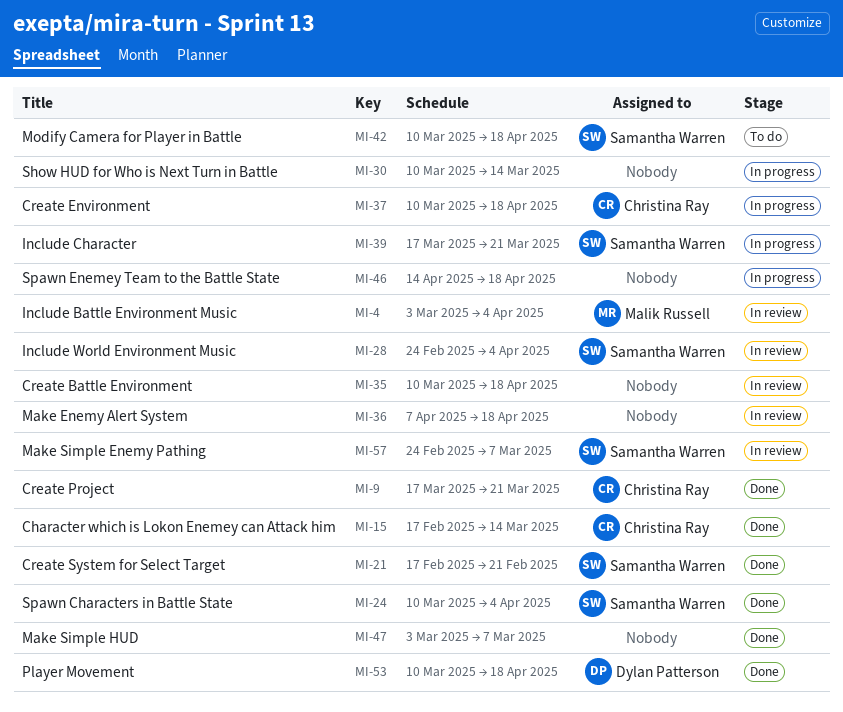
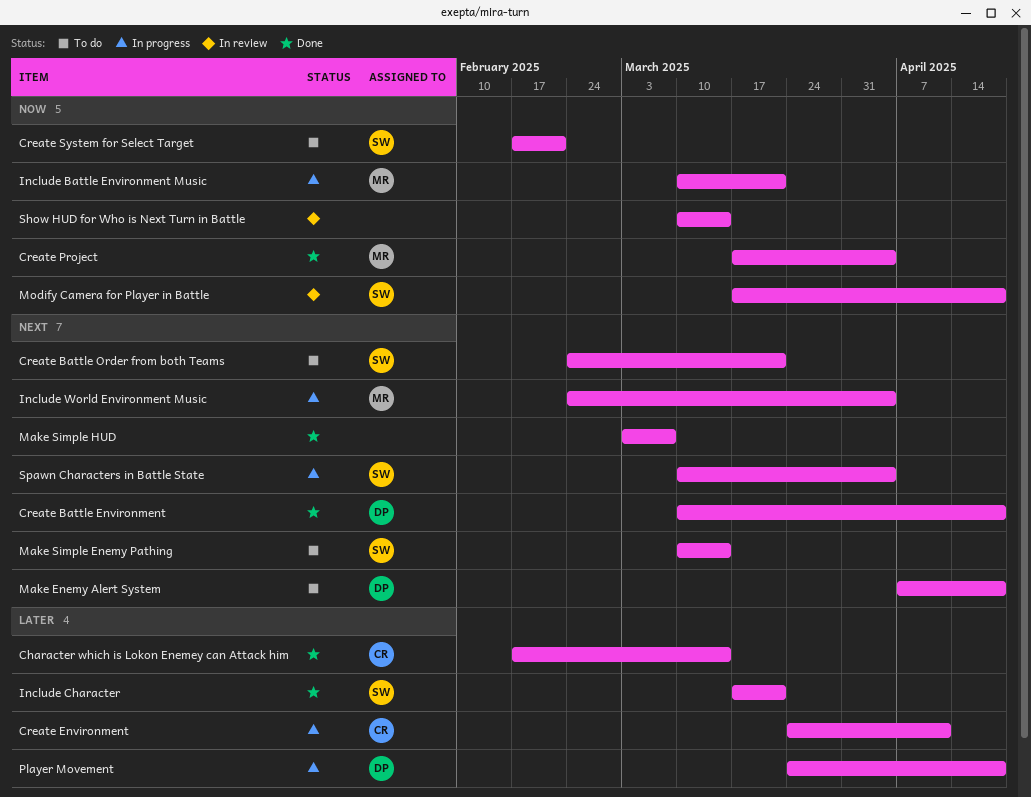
Create Battle Environment, status: In review -> Done
Create Battle Environment, owner: none -> Dylan Patterson
Create Battle Order from both Teams: none -> present
Create Environment, start: Mar 10 -> Mar 24
Create Environment, due: Apr 18 -> Apr 11
Create Project, owner: Christina Ray -> Malik Russell
Create Project, due: Mar 21 -> Apr 4
Create System for Select Target, status: Done -> To do
Include Battle Environment Music, status: In review -> In progress
Include Battle Environment Music, start: Mar 3 -> Mar 10
Include Battle Environment Music, due: Apr 4 -> Mar 21
Include Character, status: In progress -> Done
Include World Environment Music, status: In review -> In progress
Include World Environment Music, owner: Samantha Warren -> Malik Russell
Make Enemy Alert System, status: In review -> To do
Make Enemy Alert System, owner: none -> Dylan Patterson
Make Simple Enemy Pathing, status: In review -> To do
Make Simple Enemy Pathing, start: Feb 24 -> Mar 10
Make Simple Enemy Pathing, due: Mar 7 -> Mar 14
Modify Camera for Player in Battle, status: To do -> In review
Modify Camera for Player in Battle, start: Mar 10 -> Mar 17
Player Movement, status: Done -> In progress
Player Movement, start: Mar 10 -> Mar 24
Show HUD for Who is Next Turn in Battle, status: In progress -> In review
Spawn Characters in Battle State, status: Done -> In progress
Spawn Enemey Team to the Battle State: present -> none

